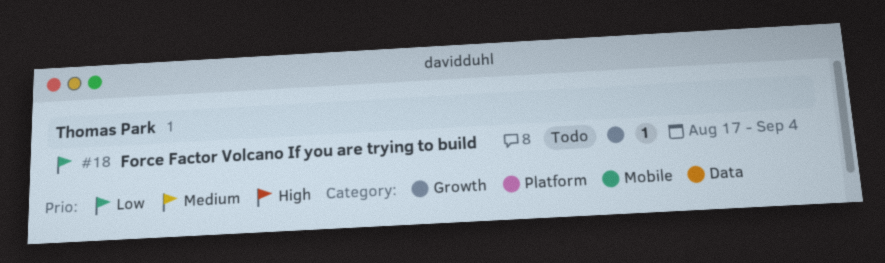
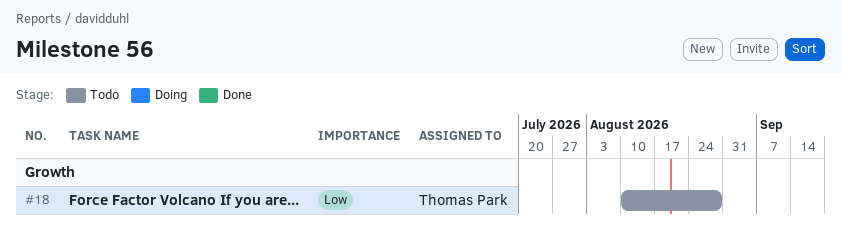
#18, start: Aug 17 -> Aug 10
#18, due: Sep 4 -> Aug 28

